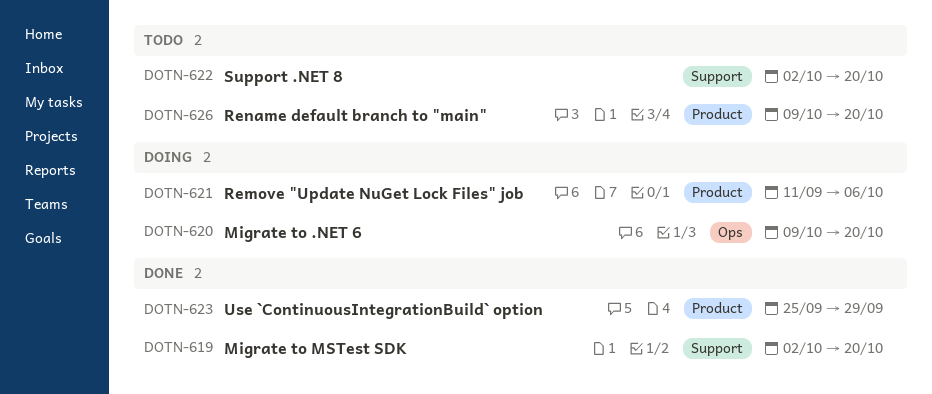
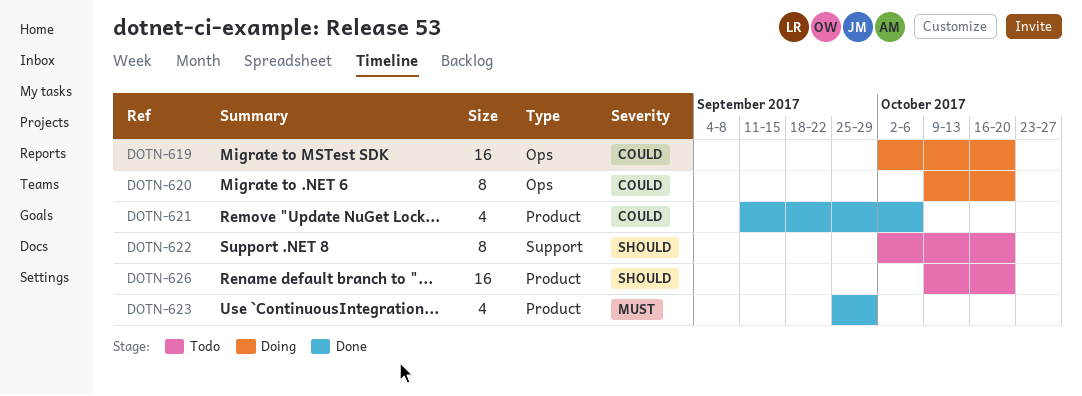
DOTN-619, status: Done -> Doing
DOTN-619, label: Support -> Ops
DOTN-621, status: Doing -> Done

